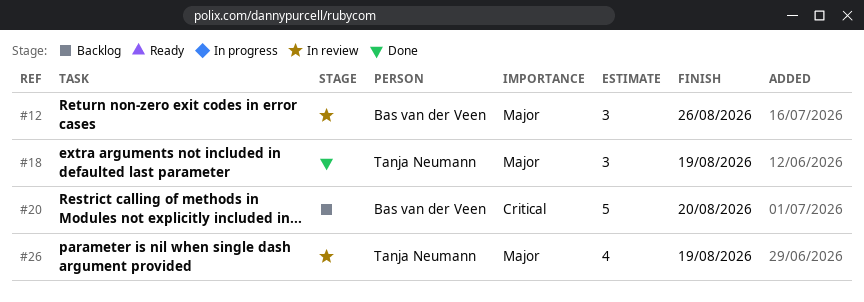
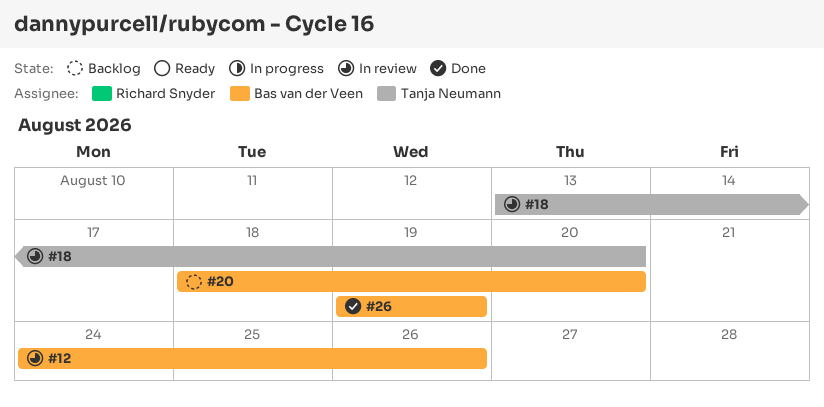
#18, status: Done -> In review
#18, due: Aug 19 -> Aug 20
#26, status: In review -> Done
#26, owner: Tanja Neumann -> Bas van der Veen

